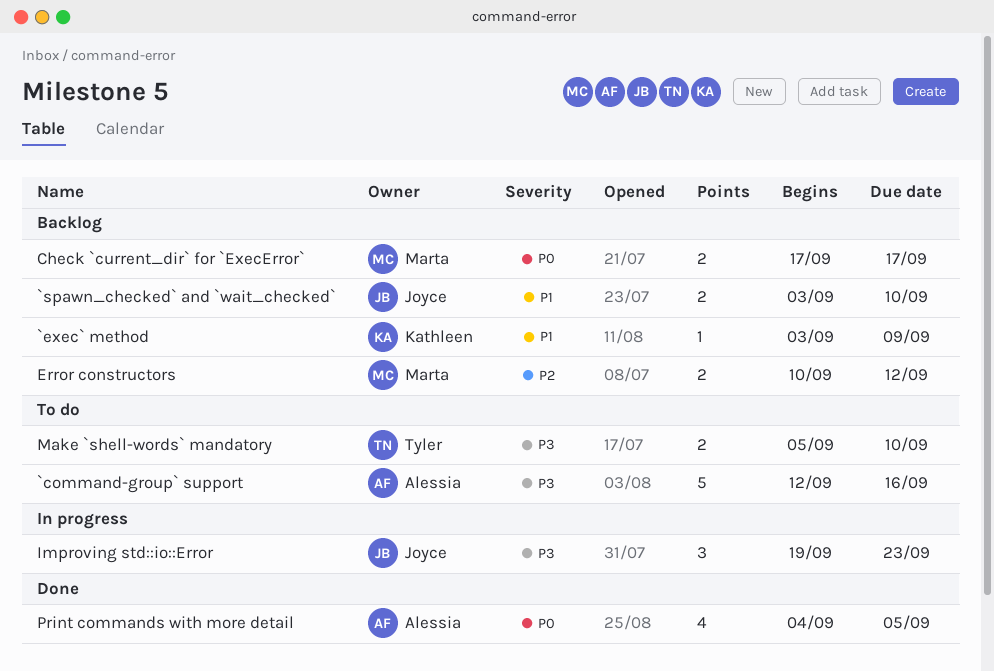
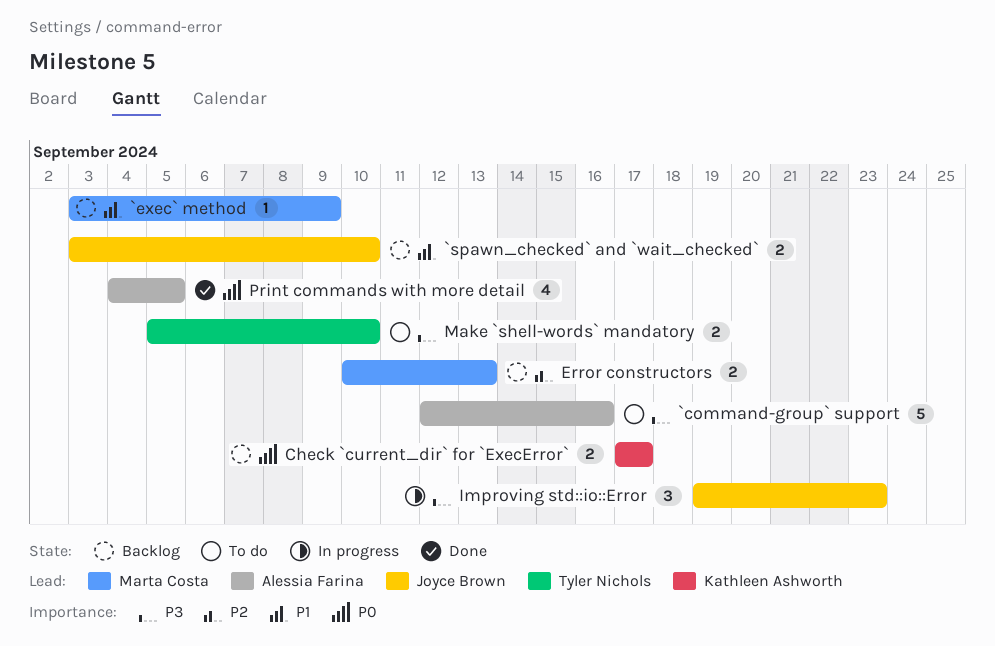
`exec` method, owner: Kathleen Ashworth -> Marta Costa
Check `current_dir` for `ExecError`, owner: Marta Costa -> Kathleen Ashworth
Error constructors, due: Sep 12 -> Sep 13

